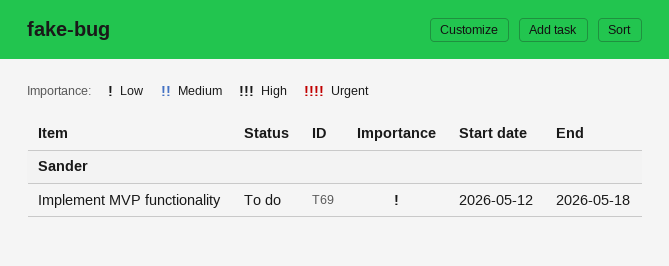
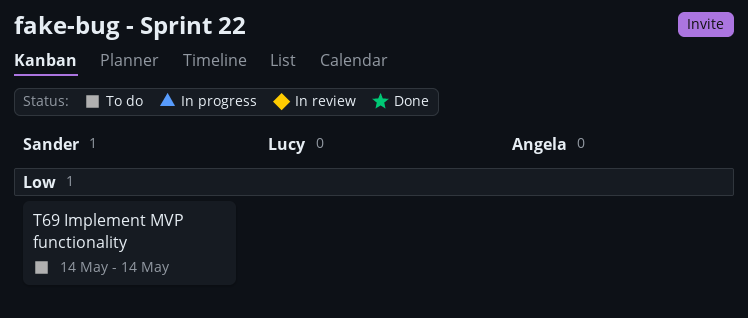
T69, start: May 12 -> May 14
T69, due: May 18 -> May 14

